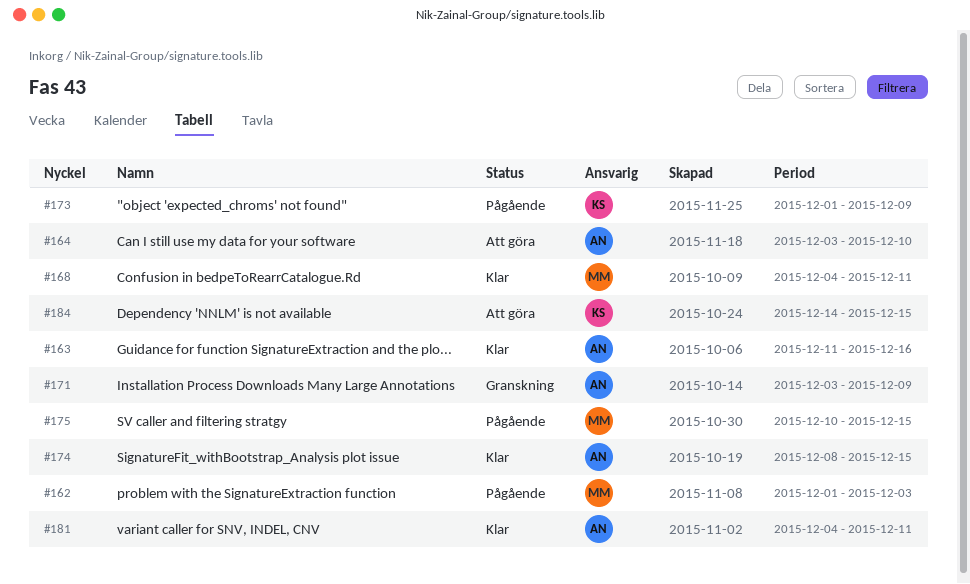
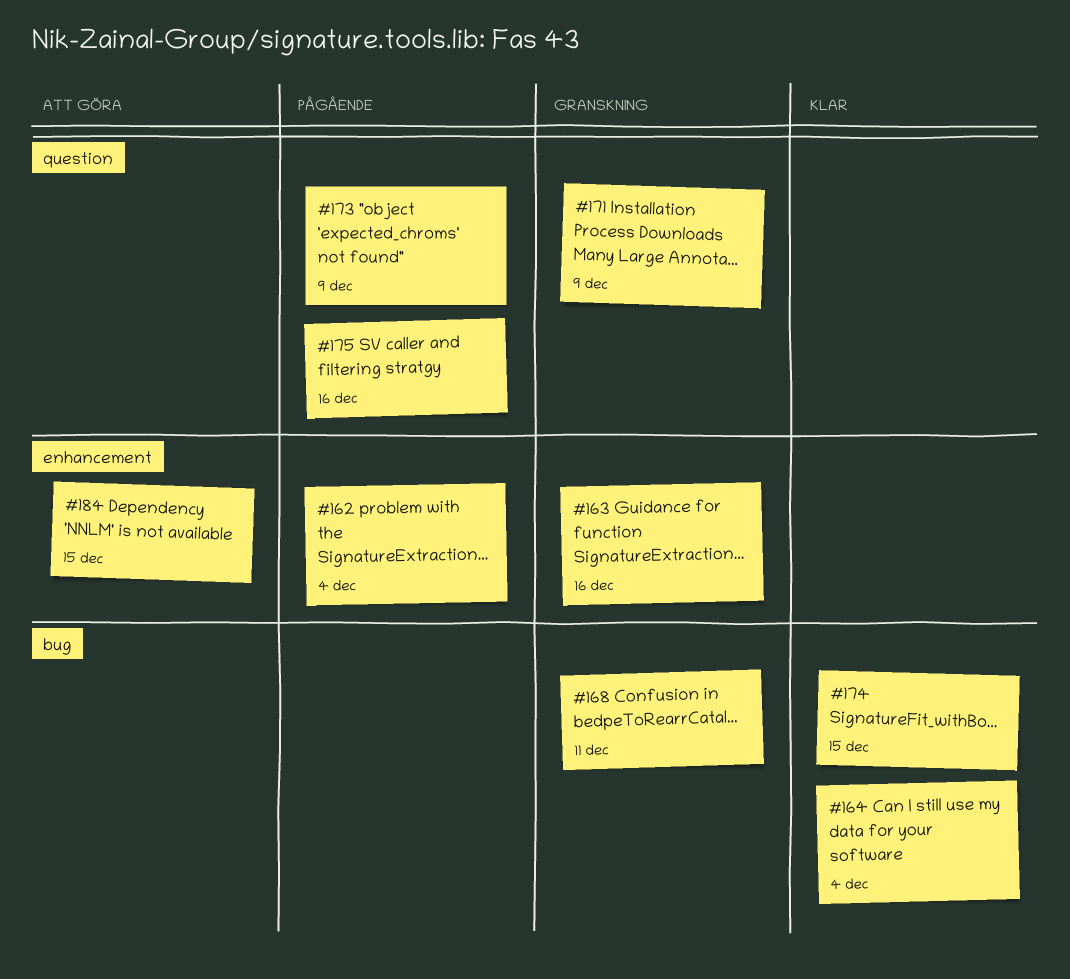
#162, due: Dec 3 -> Dec 4
#163, status: Klar -> Granskning
#164, status: Att göra -> Klar
#164, due: Dec 10 -> Dec 4
#168, status: Klar -> Granskning
#175, due: Dec 15 -> Dec 16
#181: present -> none

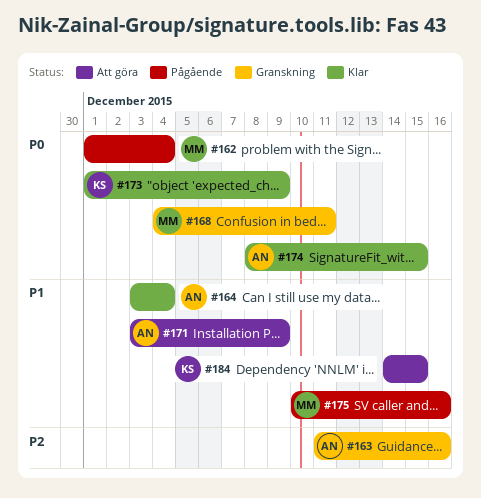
#171, status: Granskning -> Att göra
#173, status: Pågående -> Klar

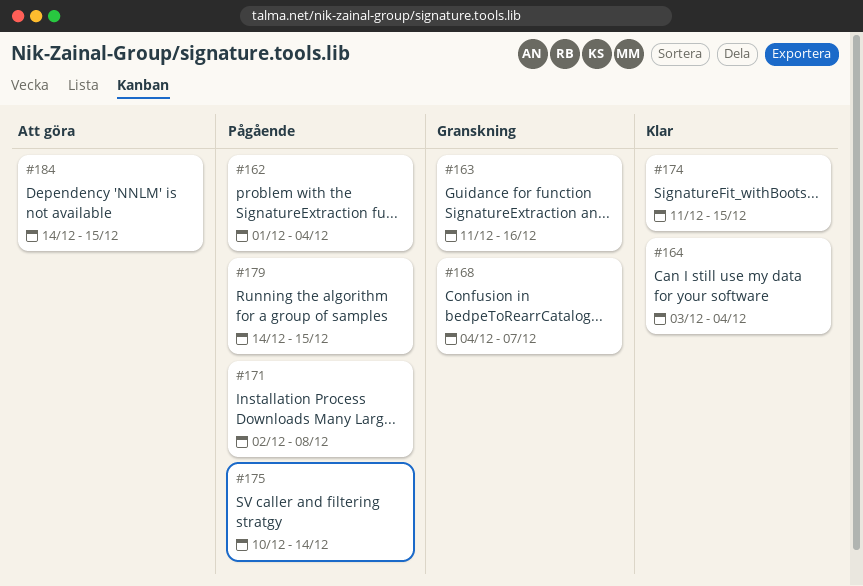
#168, due: Dec 11 -> Dec 7
#171, status: Att göra -> Pågående
#171, start: Dec 3 -> Dec 2
#171, due: Dec 9 -> Dec 8
#173: present -> none
#174, start: Dec 8 -> Dec 11
#175, due: Dec 16 -> Dec 14
#179: none -> present

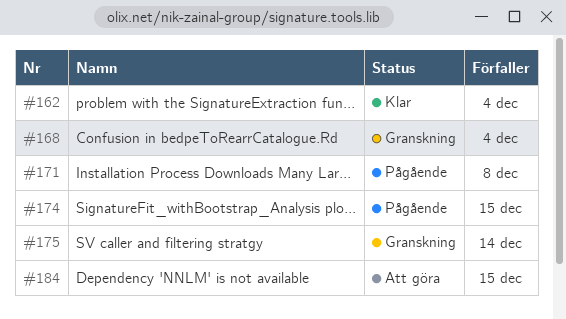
#162, status: Pågående -> Klar
#163: present -> none
#164: present -> none
#168, due: Dec 7 -> Dec 4
#174, status: Klar -> Pågående
#175, status: Pågående -> Granskning
#179: present -> none

